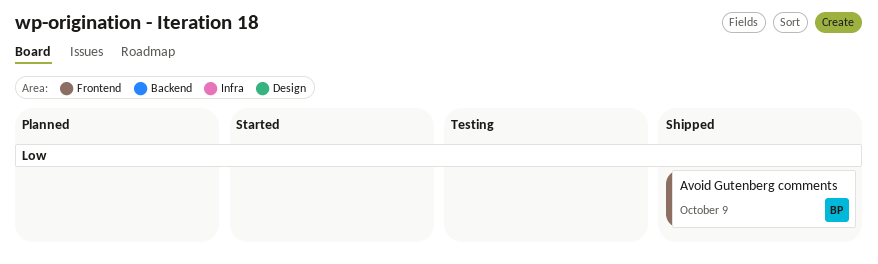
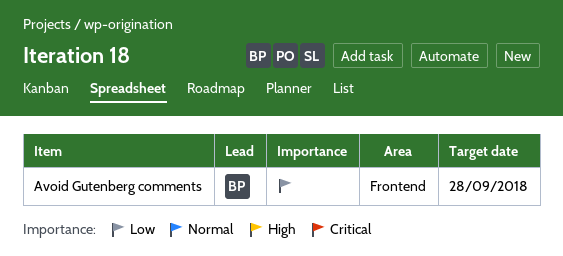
Avoid Gutenberg comments, due: Oct 9 -> Sep 28

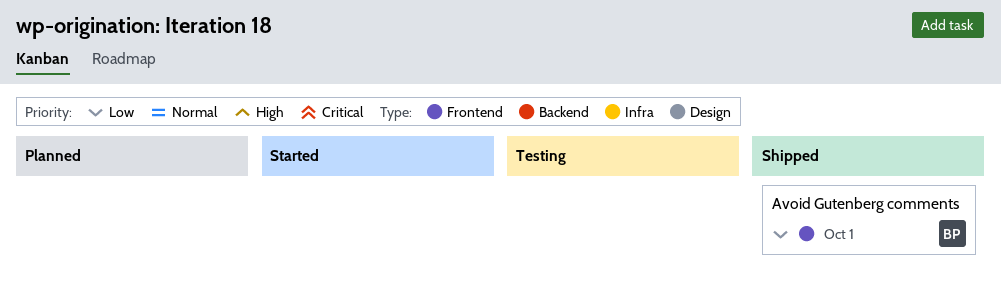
Avoid Gutenberg comments, due: Sep 28 -> Oct 1

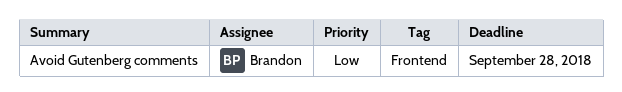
Avoid Gutenberg comments, due: Oct 1 -> Sep 28

